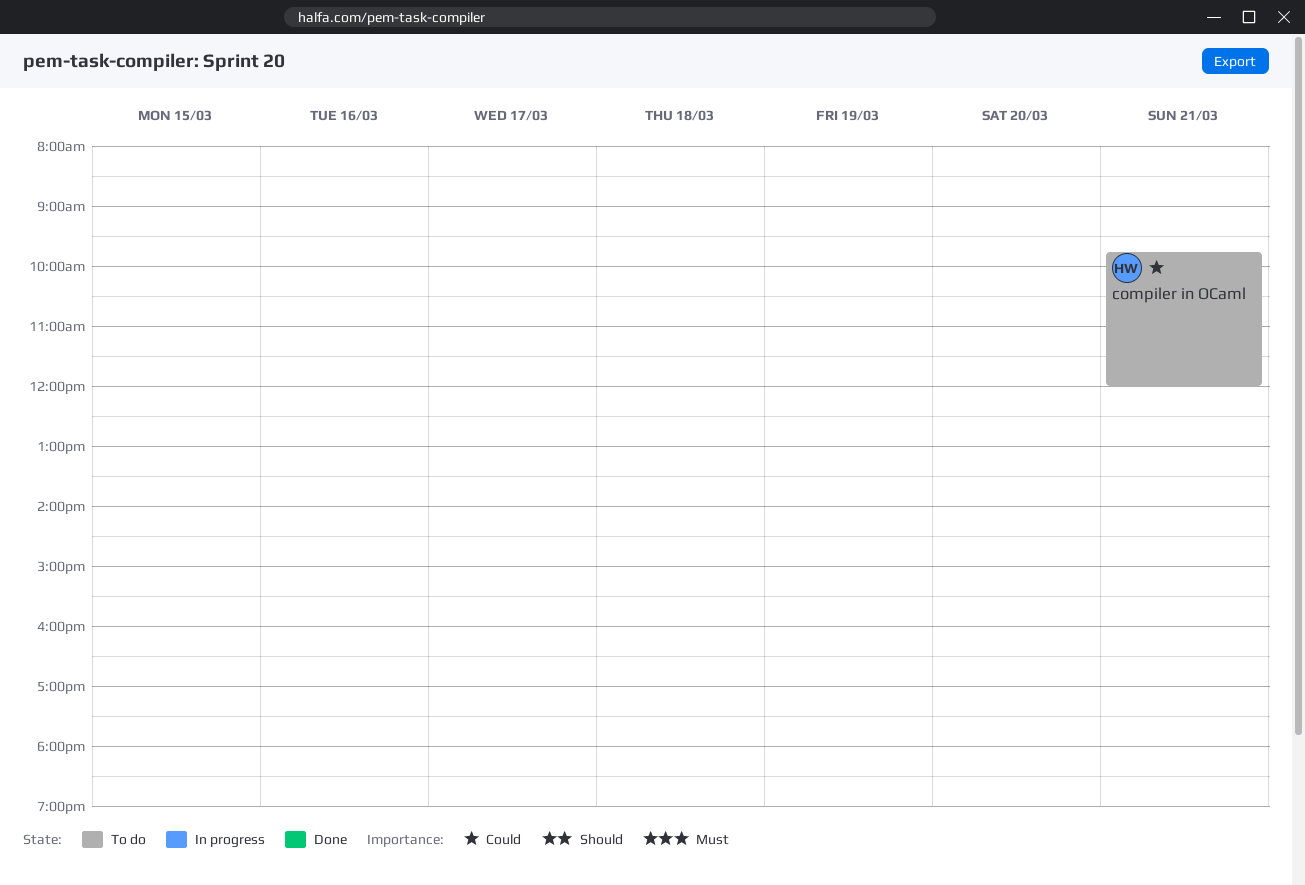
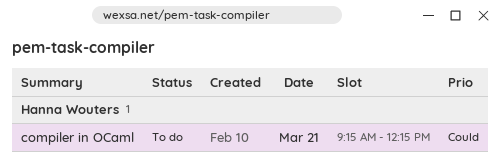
compiler in OCaml, begins: 09:45 -> 09:15
compiler in OCaml, ends: 12:00 -> 12:15

